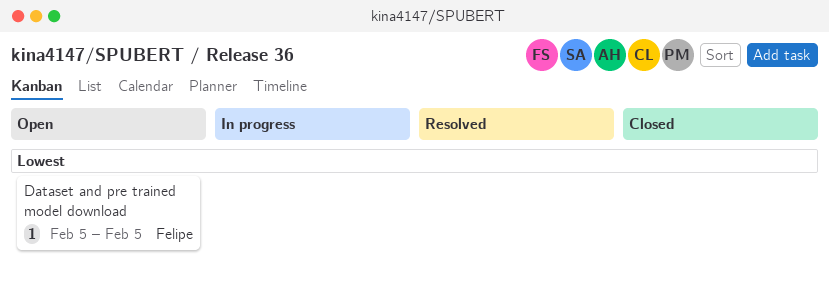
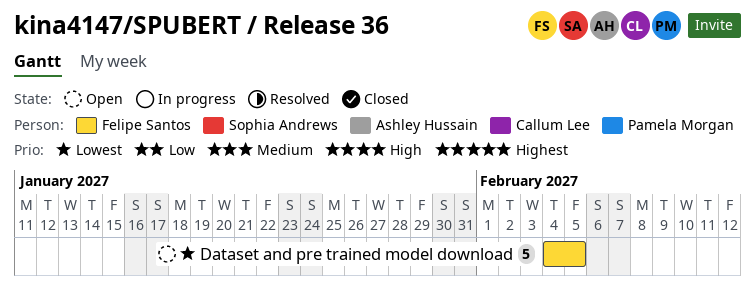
Dataset and pre trained model download, estimate: 1 -> 5
Dataset and pre trained model download, start: Feb 5 -> Feb 4

